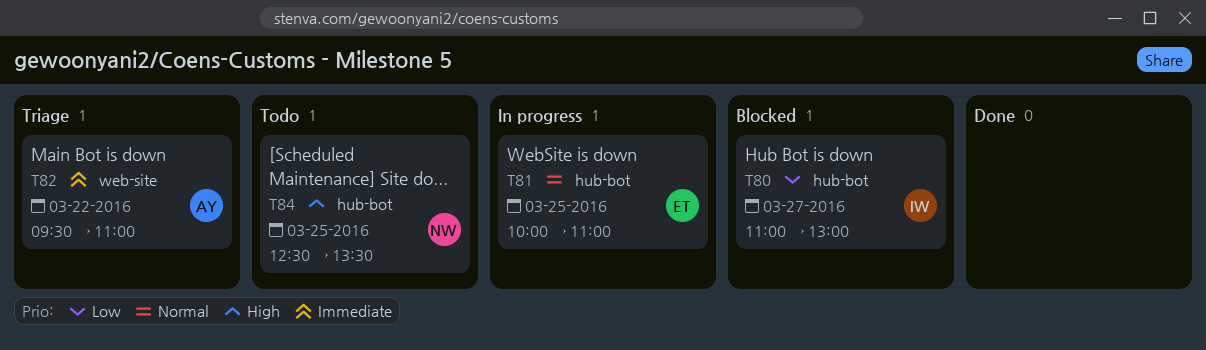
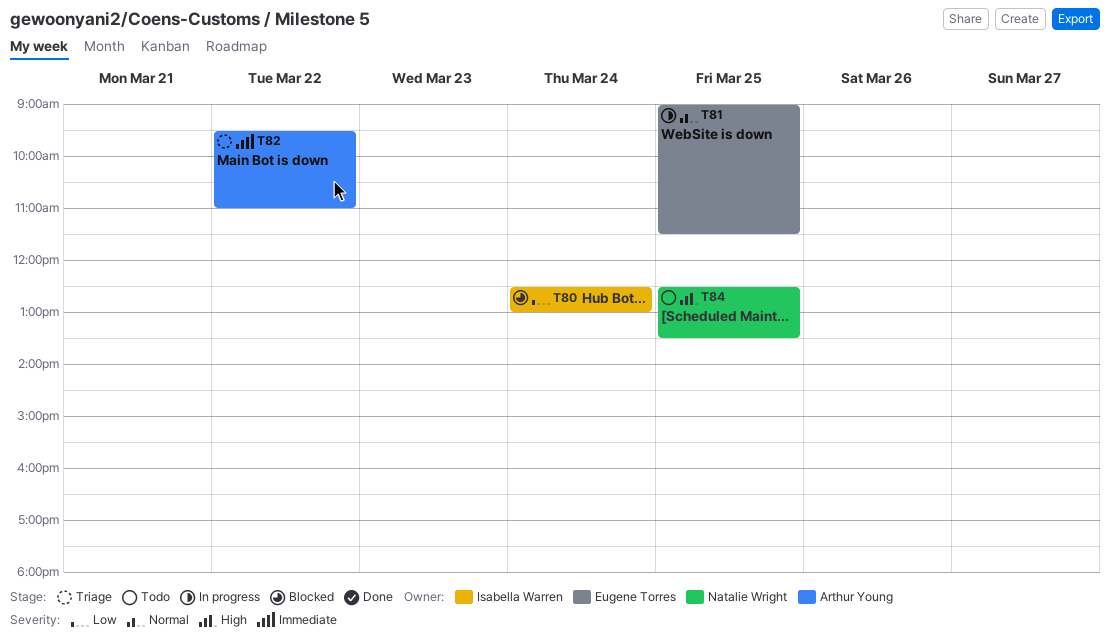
T80, day: Mar 27 -> Mar 24
T80, begins: 11:00 -> 12:30
T81, begins: 10:00 -> 09:00
T81, ends: 11:00 -> 11:30

